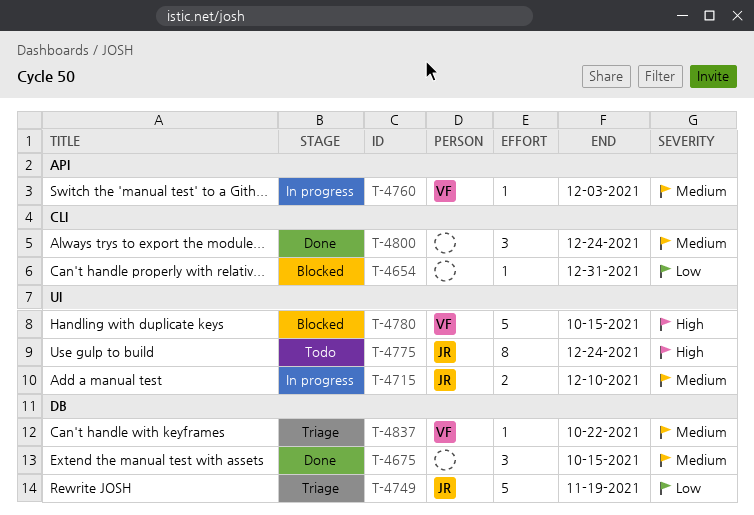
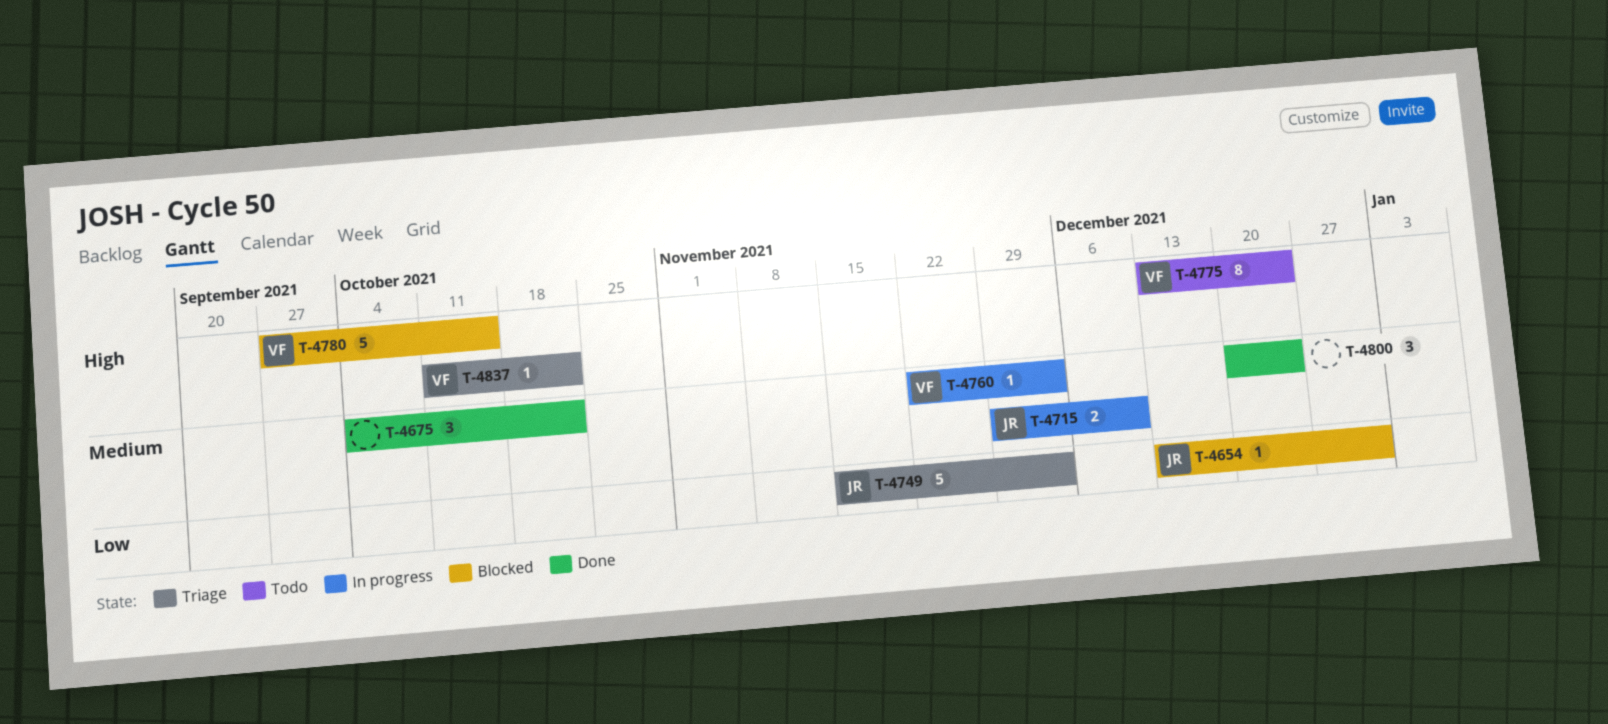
T-4654, owner: none -> JR
T-4675, due: Oct 15 -> Oct 22
T-4749, due: Nov 19 -> Dec 3
T-4775, owner: JR -> VF
T-4837, priority: Medium -> High

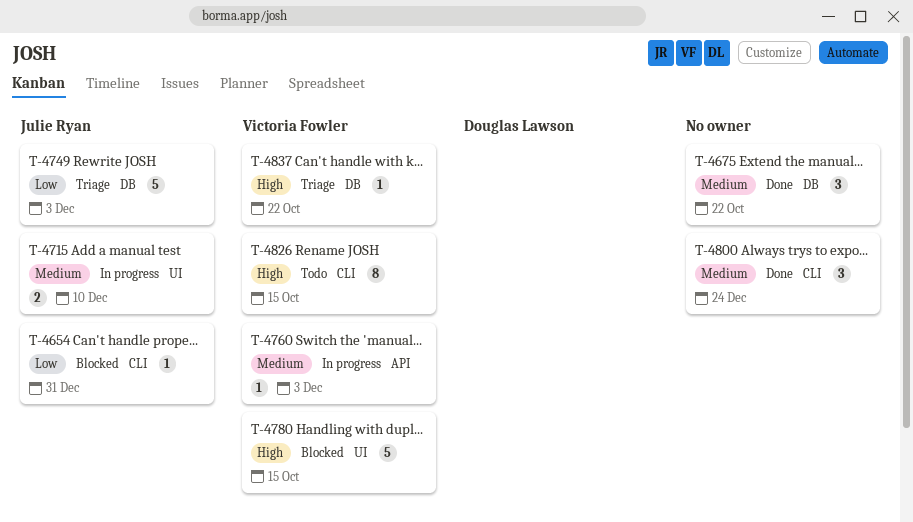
T-4775: present -> none
T-4826: none -> present

